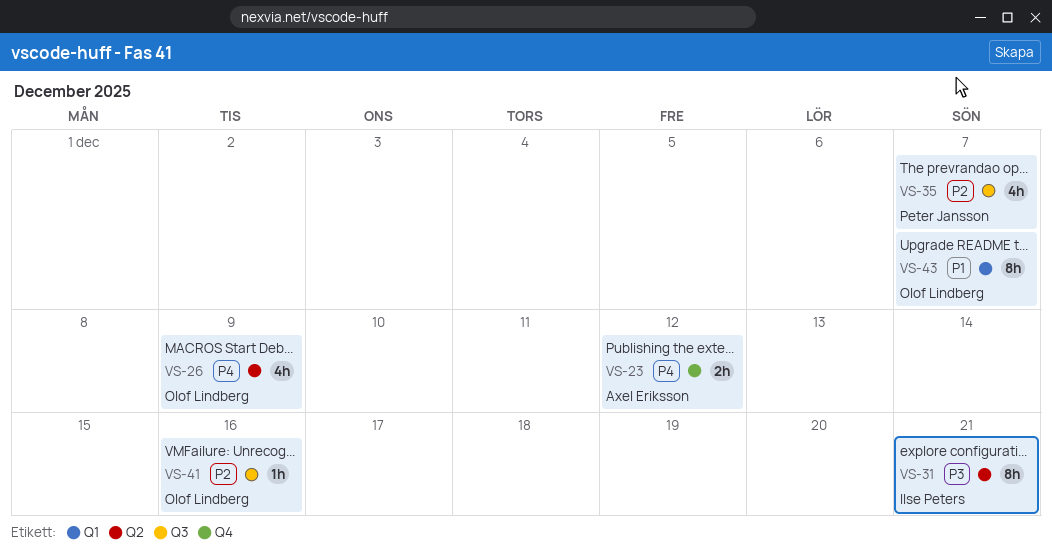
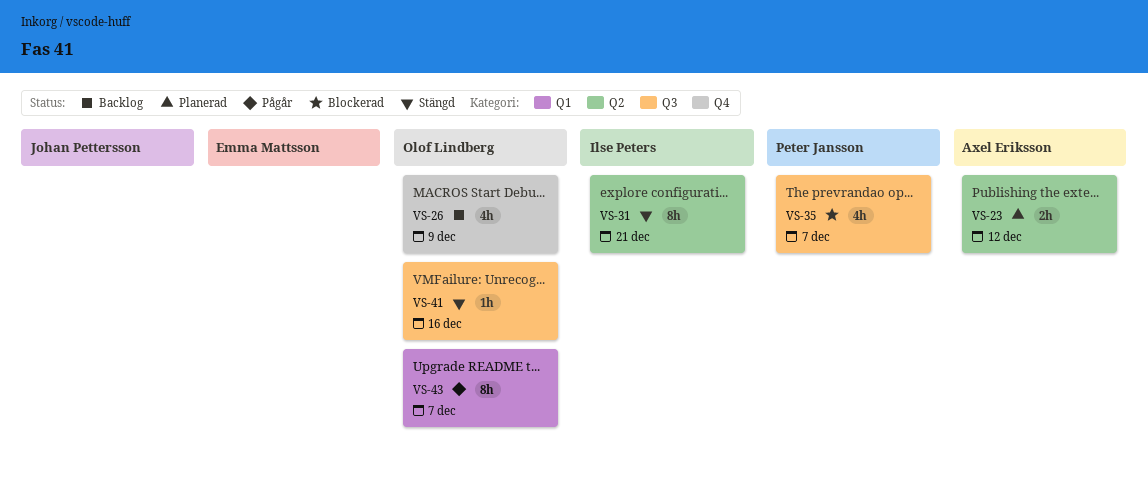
VS-23, label: Q4 -> Q2
VS-26, label: Q2 -> Q4

